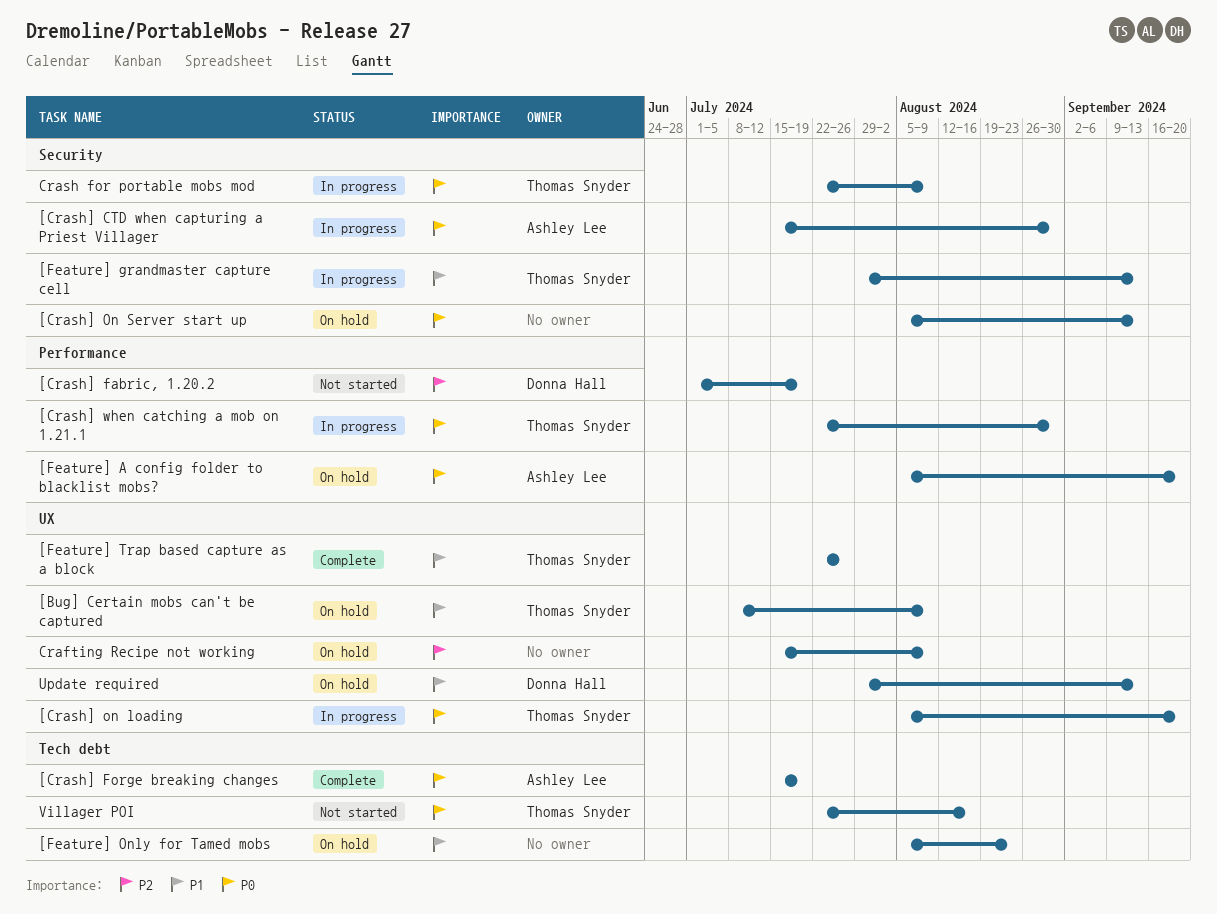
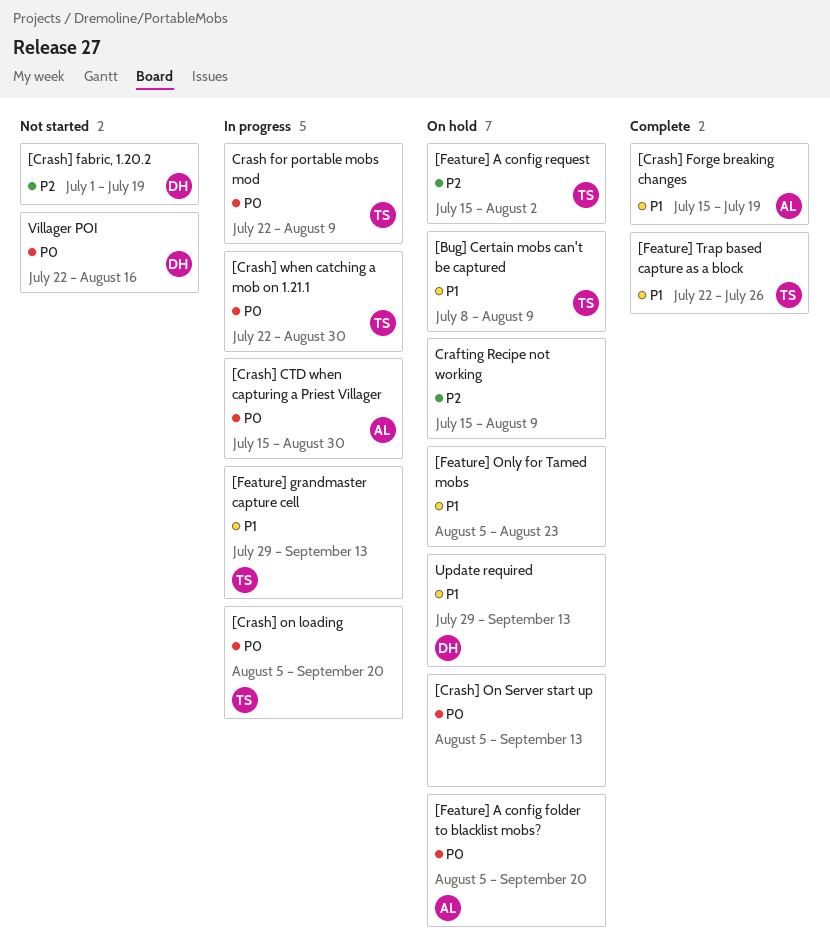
[Crash] Forge breaking changes, priority: P0 -> P1
[Feature] A config request: none -> present
Villager POI, owner: Thomas Snyder -> Donna Hall

